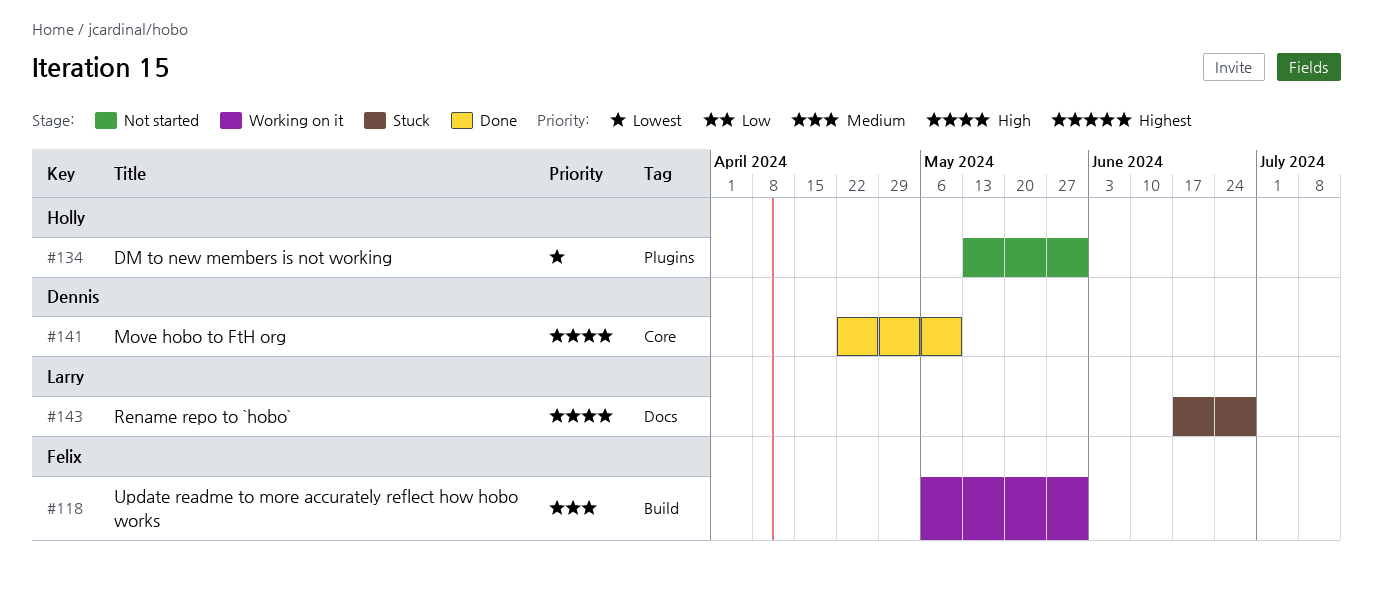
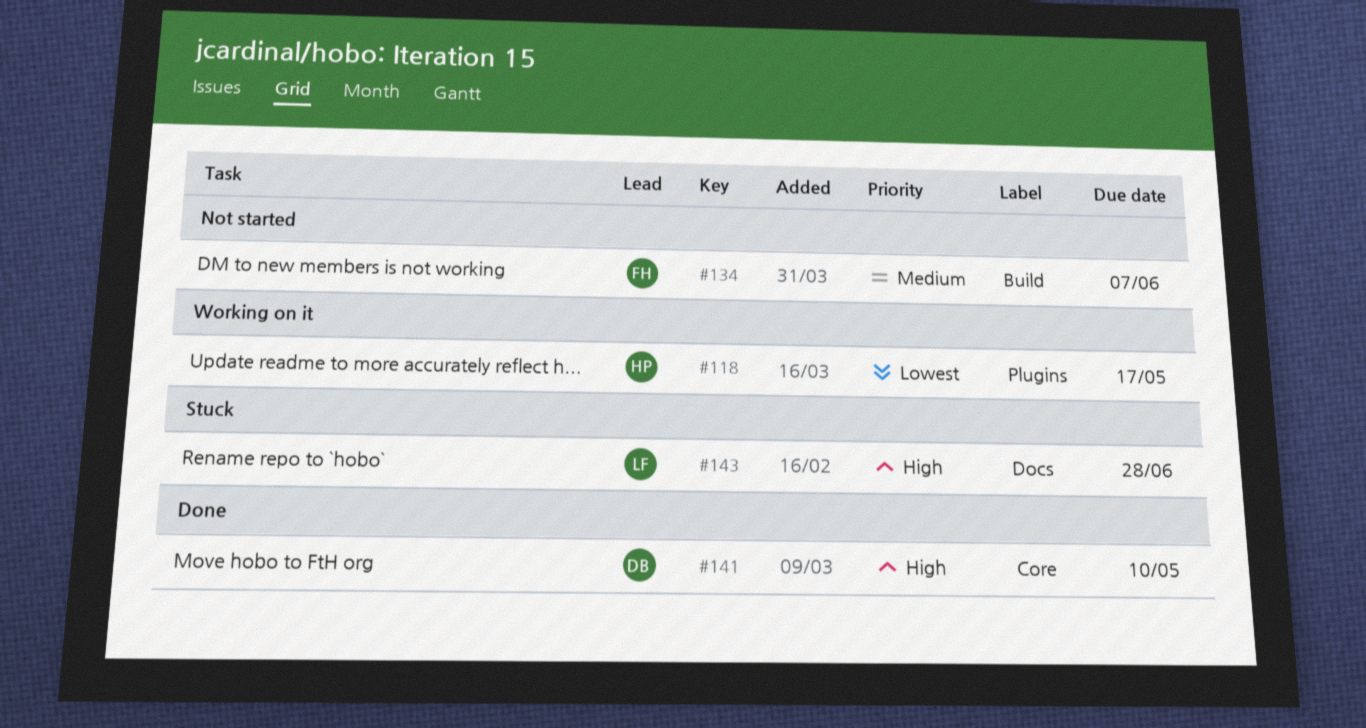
#118, owner: Felix -> Holly
#118, priority: Medium -> Lowest
#118, label: Build -> Plugins
#118, due: May 31 -> May 17
#134, owner: Holly -> Felix
#134, priority: Lowest -> Medium
#134, label: Plugins -> Build
#134, due: May 31 -> Jun 7

